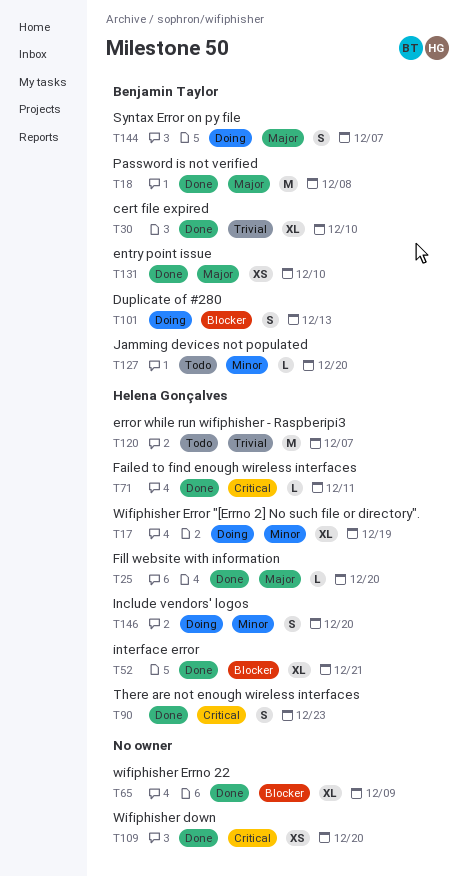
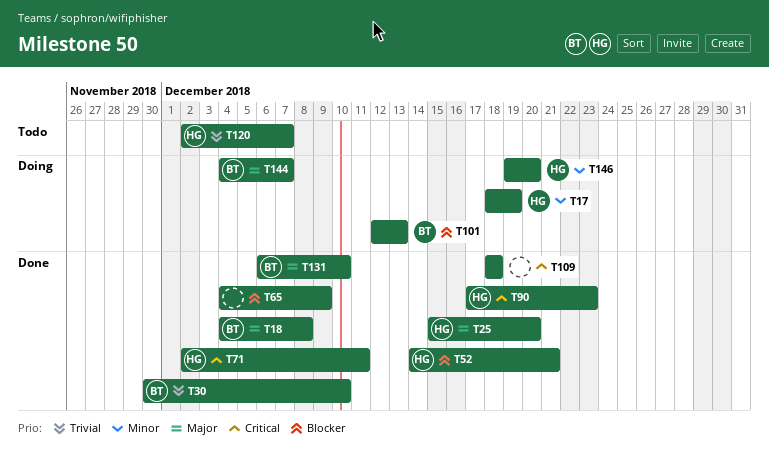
T109, due: Dec 20 -> Dec 18
T127: present -> none

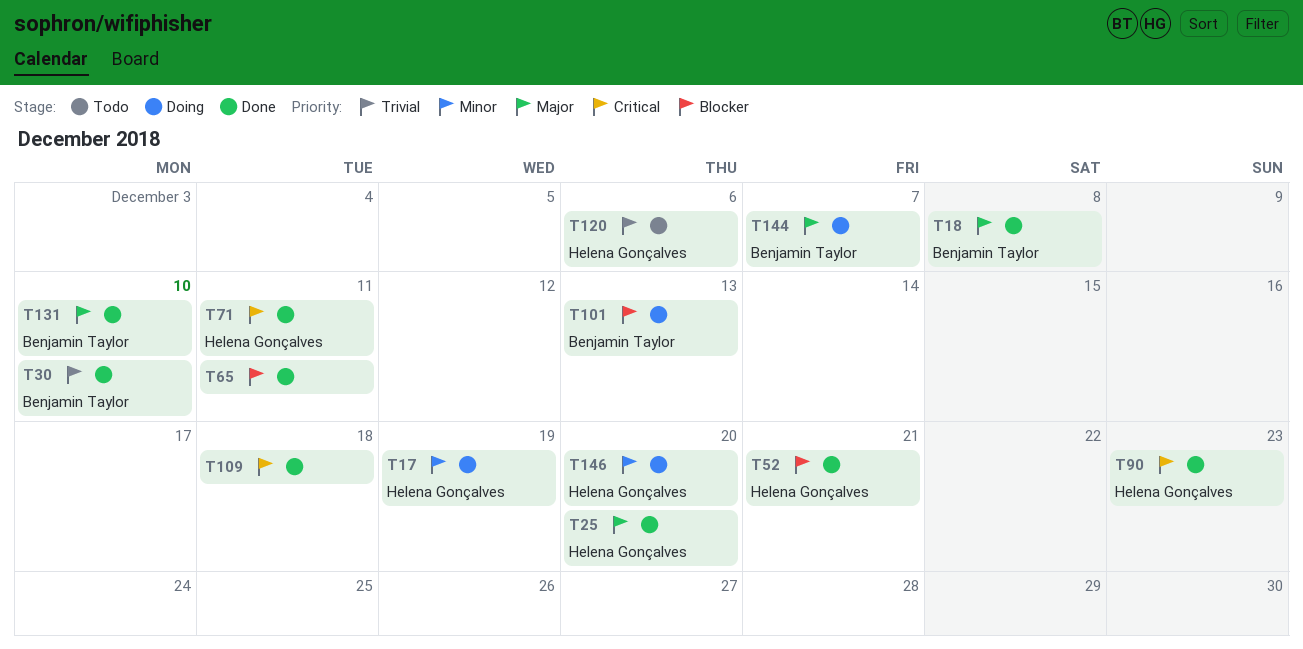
T65, due: Dec 9 -> Dec 11
T120, due: Dec 7 -> Dec 6

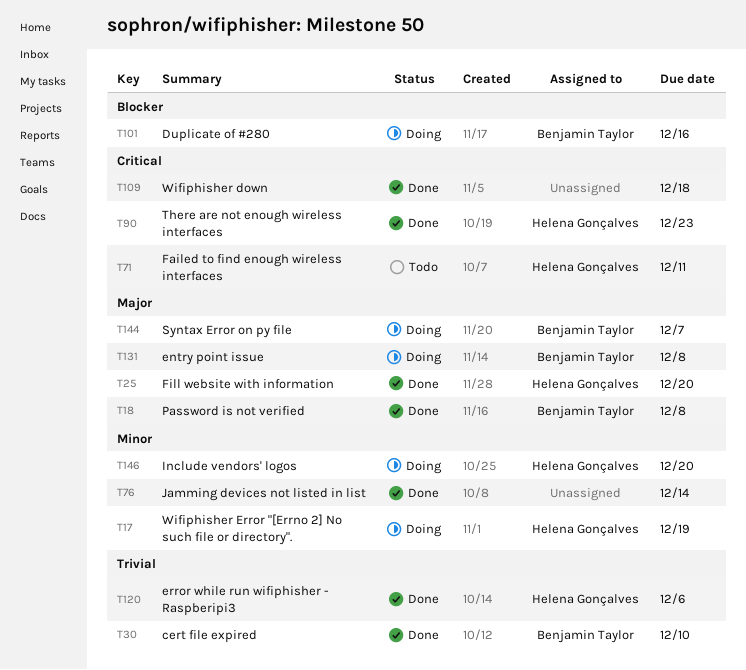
T52: present -> none
T65: present -> none
T71, status: Done -> Todo
T76: none -> present
T101, due: Dec 13 -> Dec 16
T120, status: Todo -> Done
T131, status: Done -> Doing
T131, due: Dec 10 -> Dec 8

